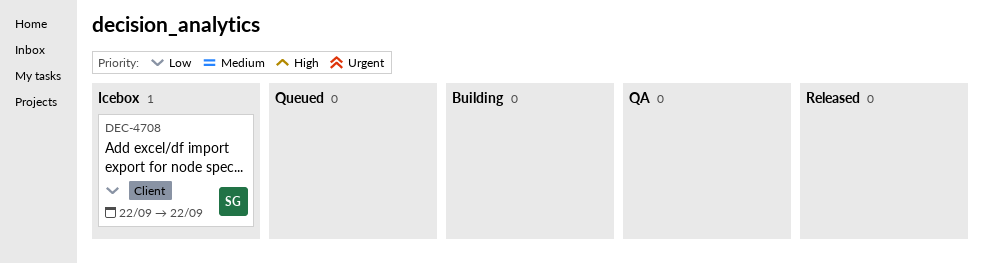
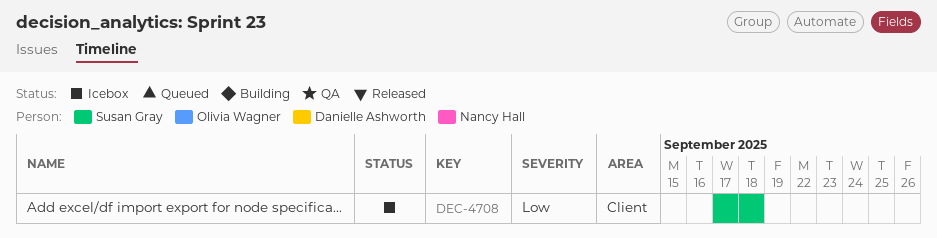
DEC-4708, start: Sep 22 -> Sep 17
DEC-4708, due: Sep 22 -> Sep 18

